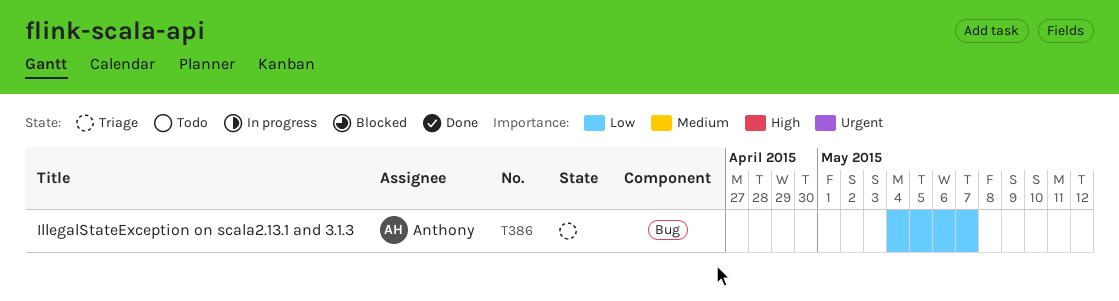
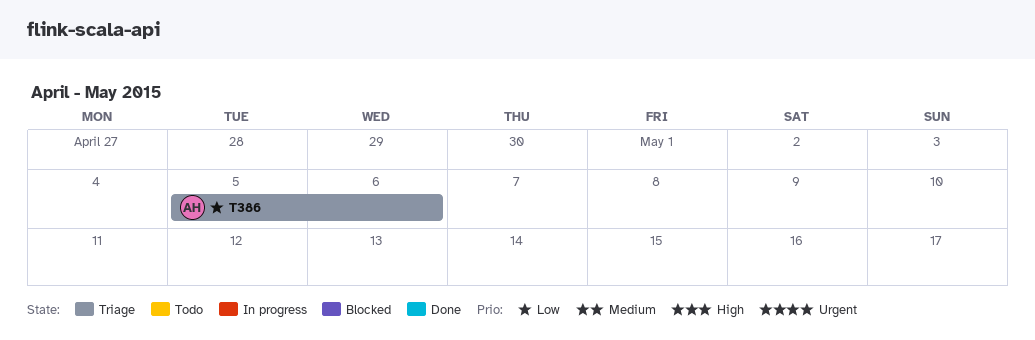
T386, start: May 4 -> May 5
T386, due: May 7 -> May 6

